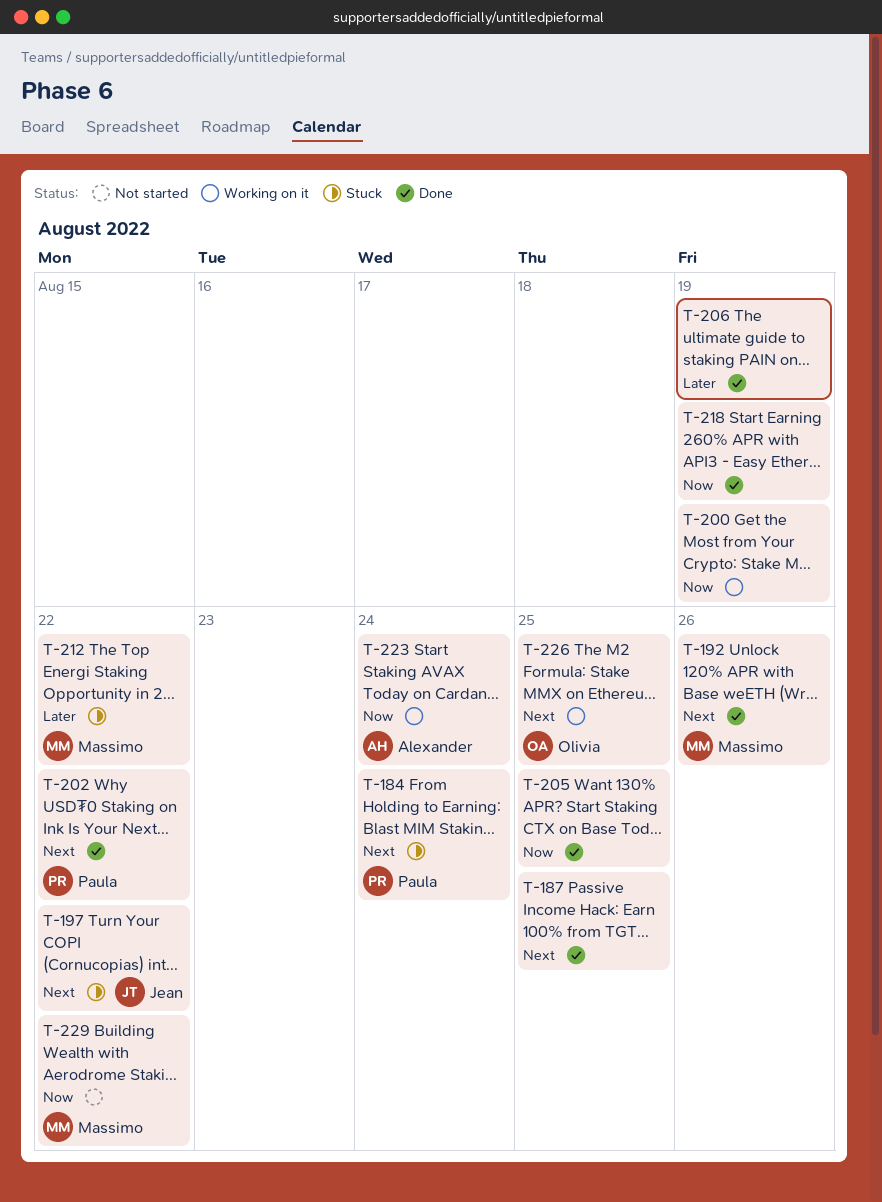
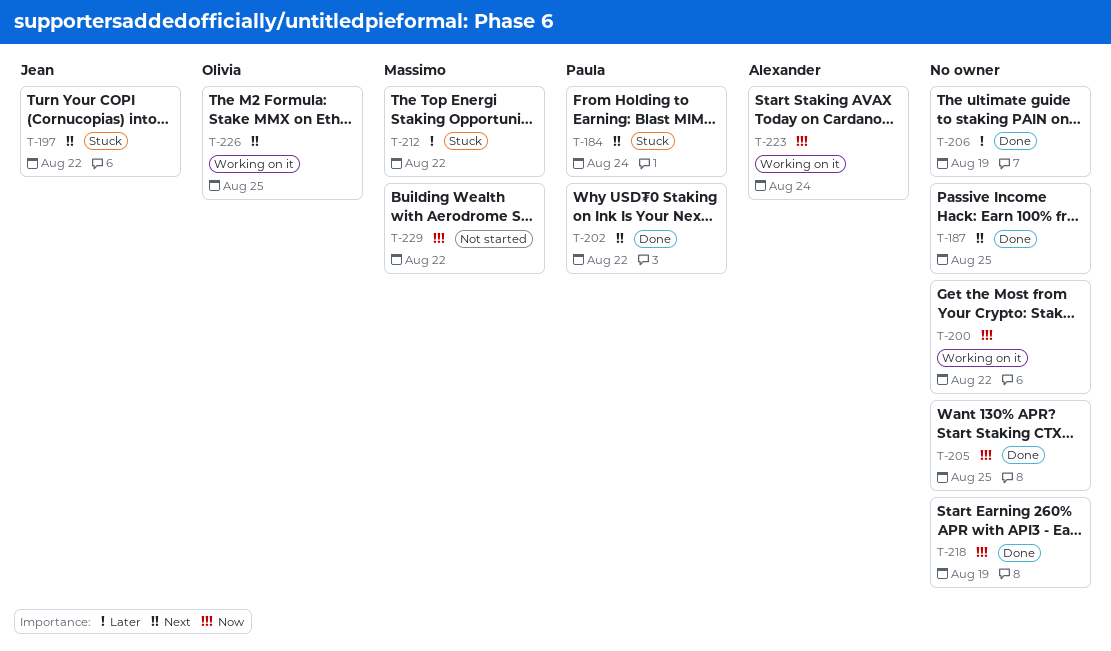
T-192: present -> none
T-200, due: Aug 19 -> Aug 22

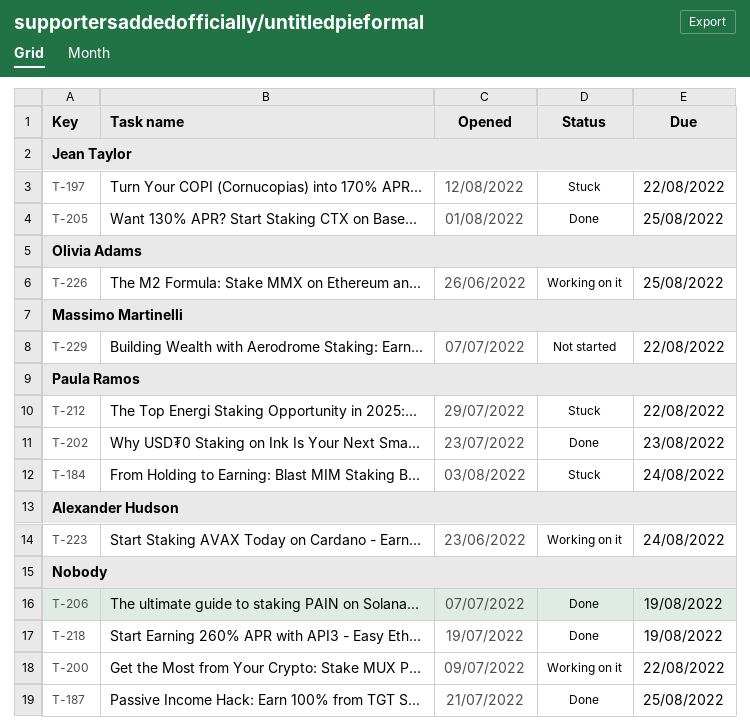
T-202, due: Aug 22 -> Aug 23
T-205, owner: none -> Jean Taylor
T-212, owner: Massimo Martinelli -> Paula Ramos

